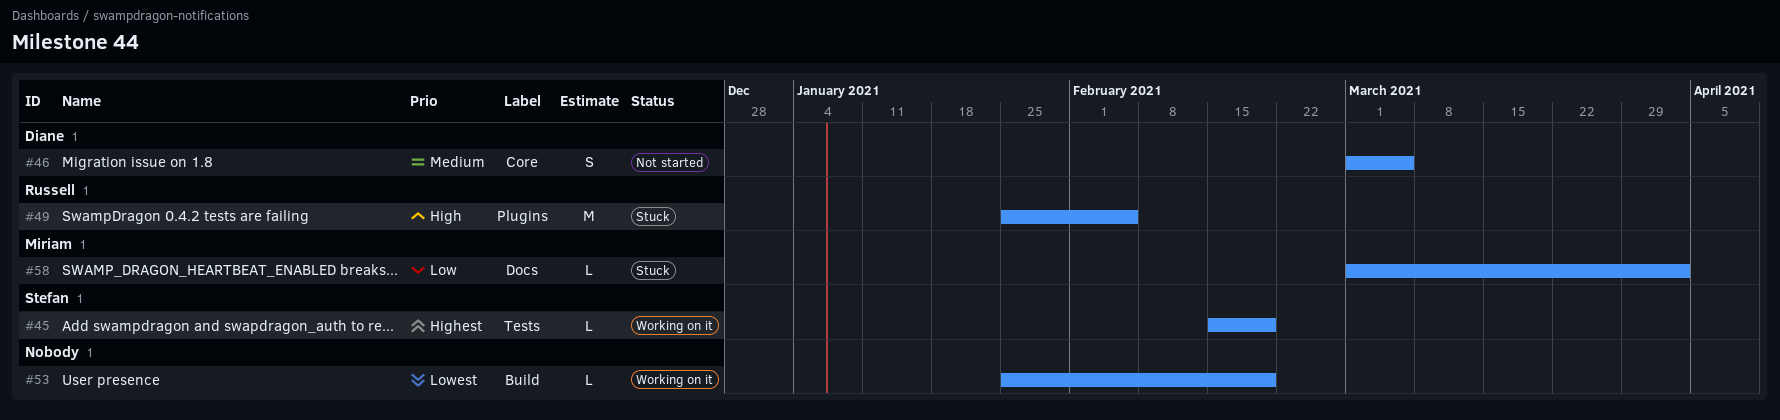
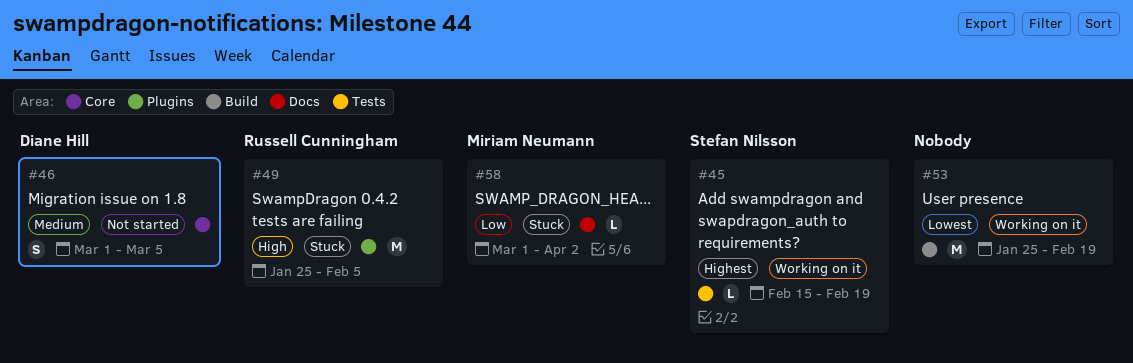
#53, estimate: L -> M

